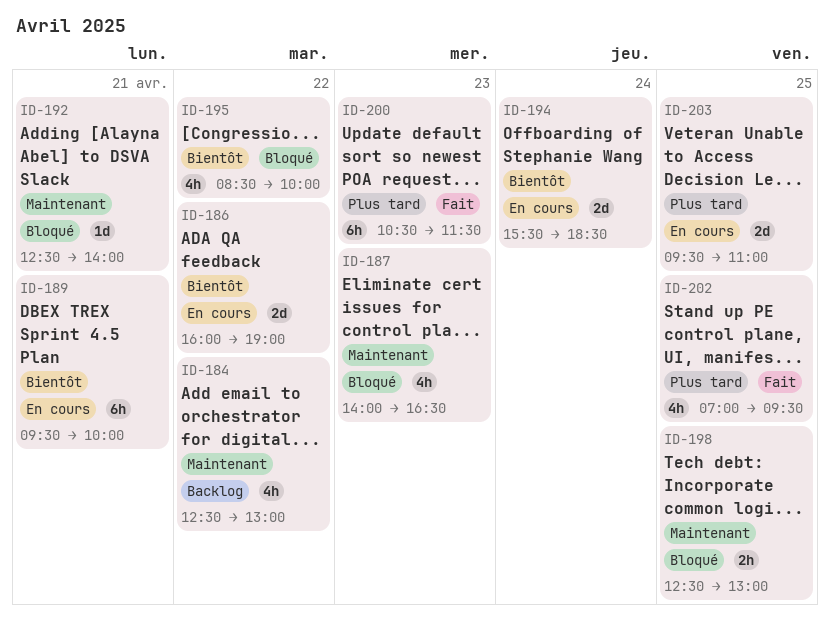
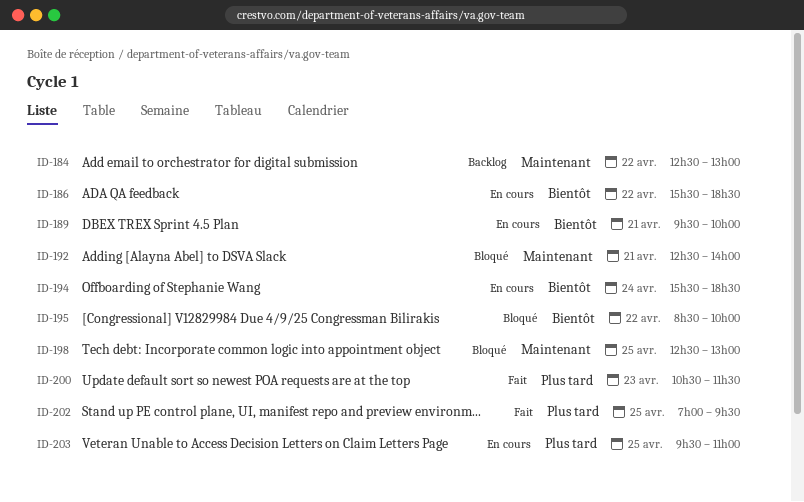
ID-186, begins: 16:00 -> 15:30
ID-186, ends: 19:00 -> 18:30
ID-187: present -> none

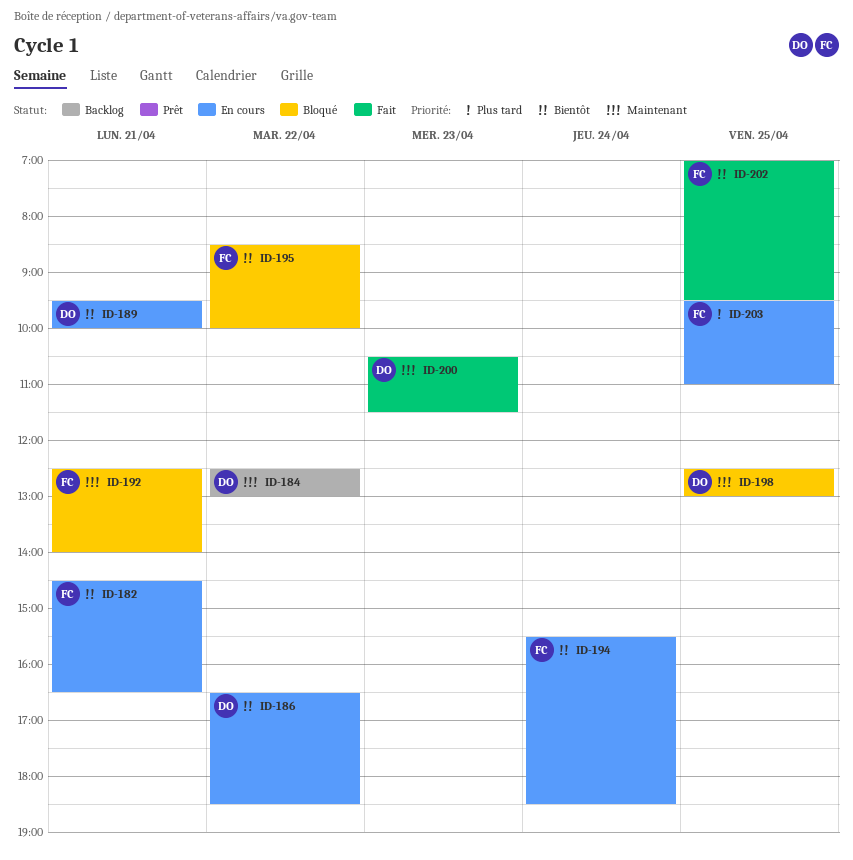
ID-182: none -> present
ID-186, begins: 15:30 -> 16:30
ID-200, priority: Plus tard -> Maintenant
ID-202, priority: Plus tard -> Bientôt

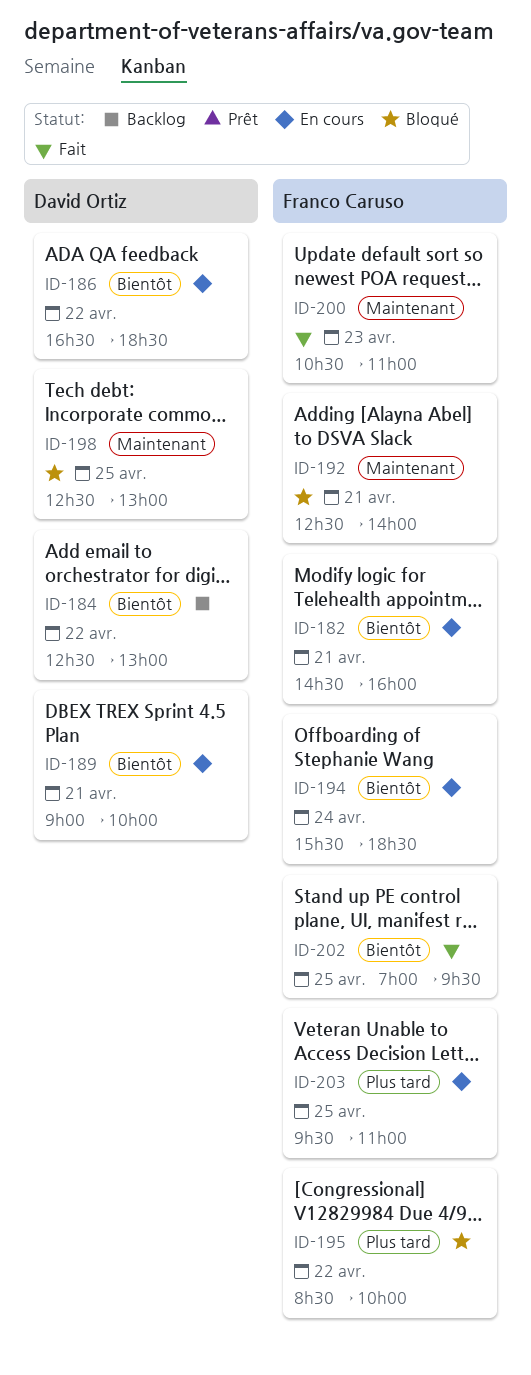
ID-182, ends: 16:30 -> 16:00
ID-184, priority: Maintenant -> Bientôt
ID-189, begins: 09:30 -> 09:00
ID-195, priority: Bientôt -> Plus tard
ID-200, owner: David Ortiz -> Franco Caruso
ID-200, ends: 11:30 -> 11:00

